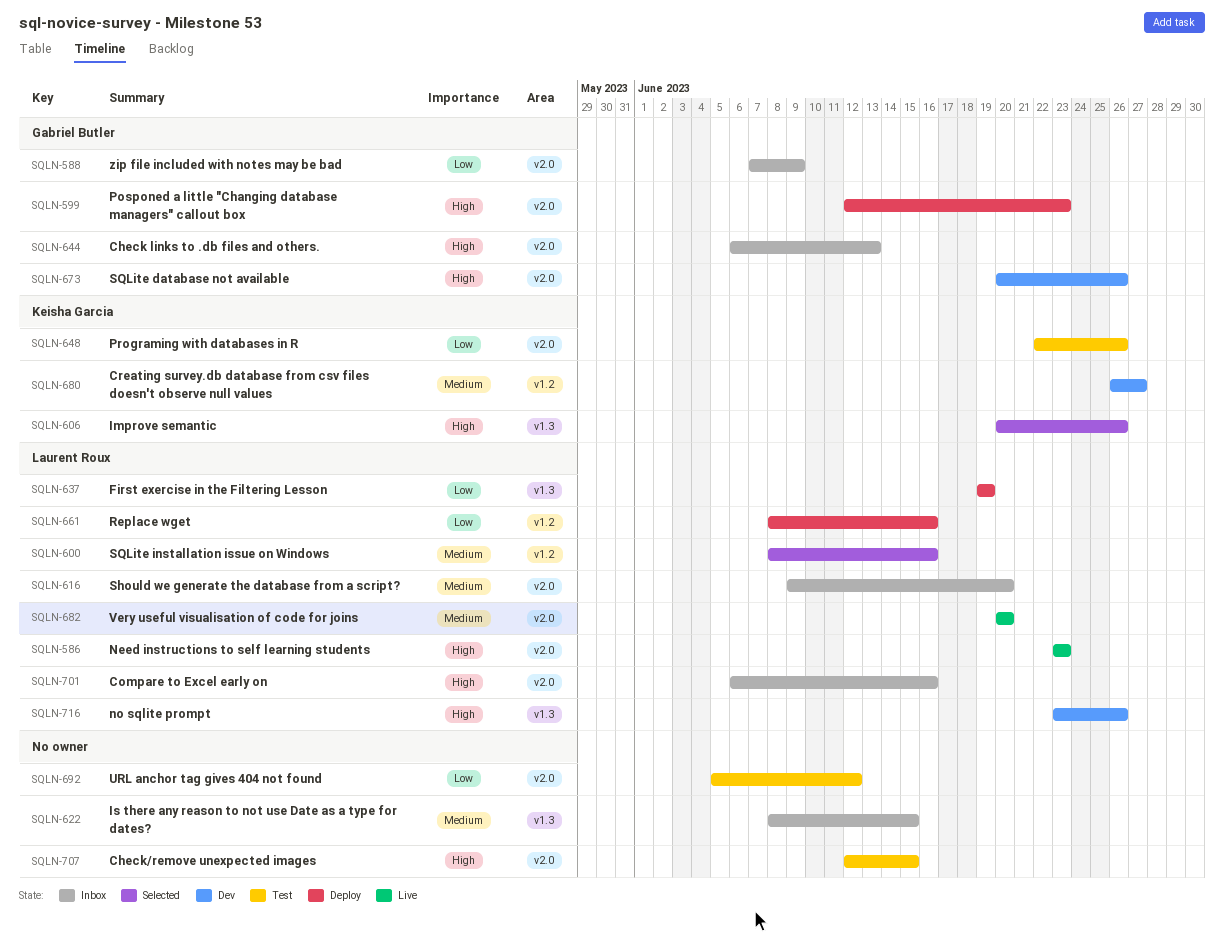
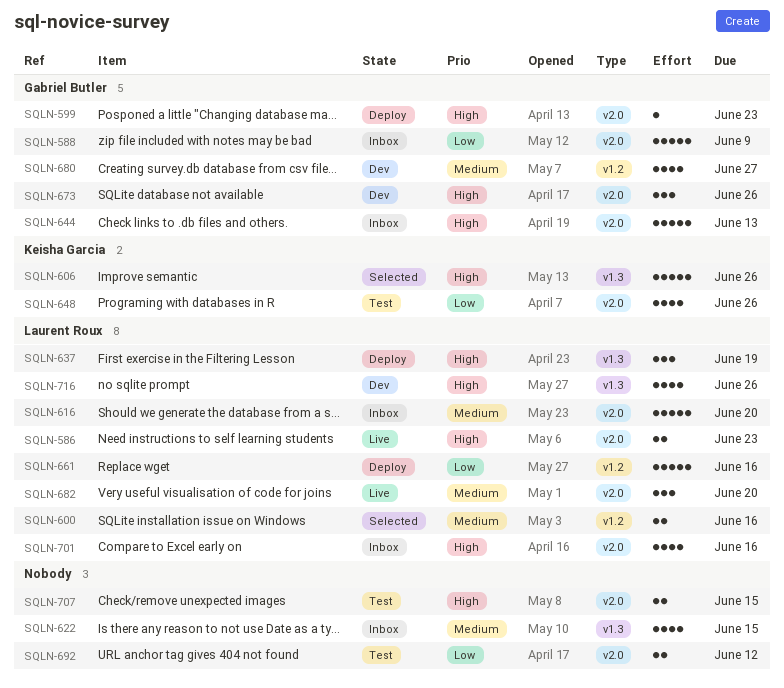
SQLN-637, priority: Low -> High
SQLN-680, owner: Keisha Garcia -> Gabriel Butler

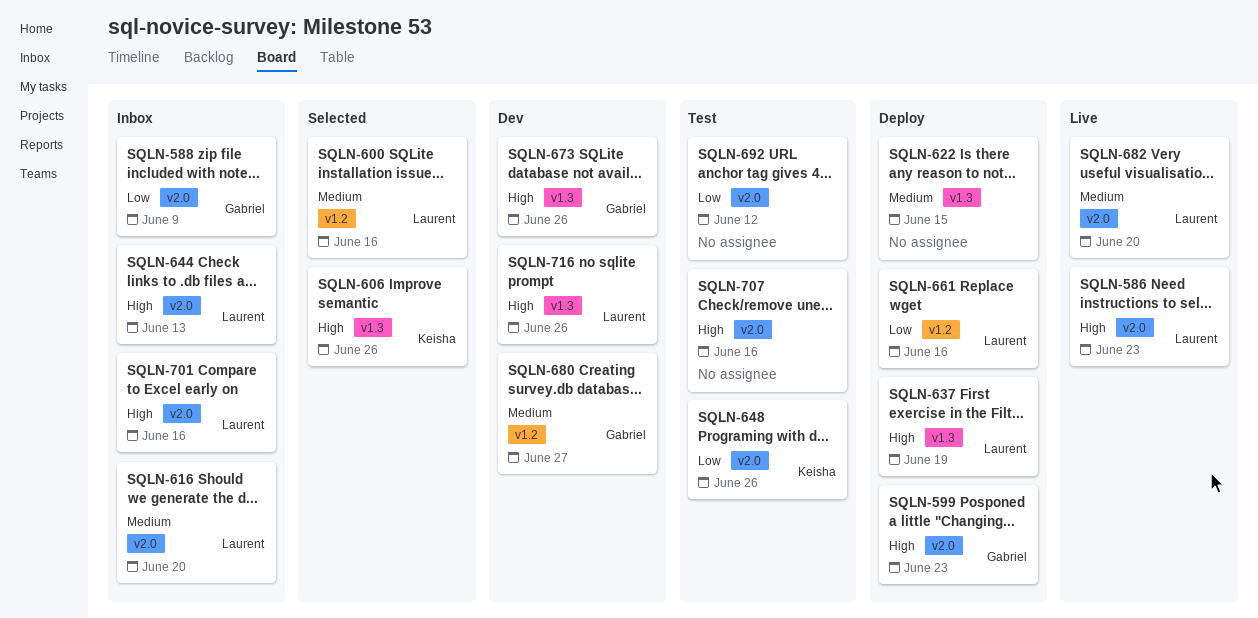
SQLN-622, status: Inbox -> Deploy
SQLN-644, owner: Gabriel Butler -> Laurent Roux
SQLN-673, label: v2.0 -> v1.3
SQLN-707, due: Jun 15 -> Jun 16

